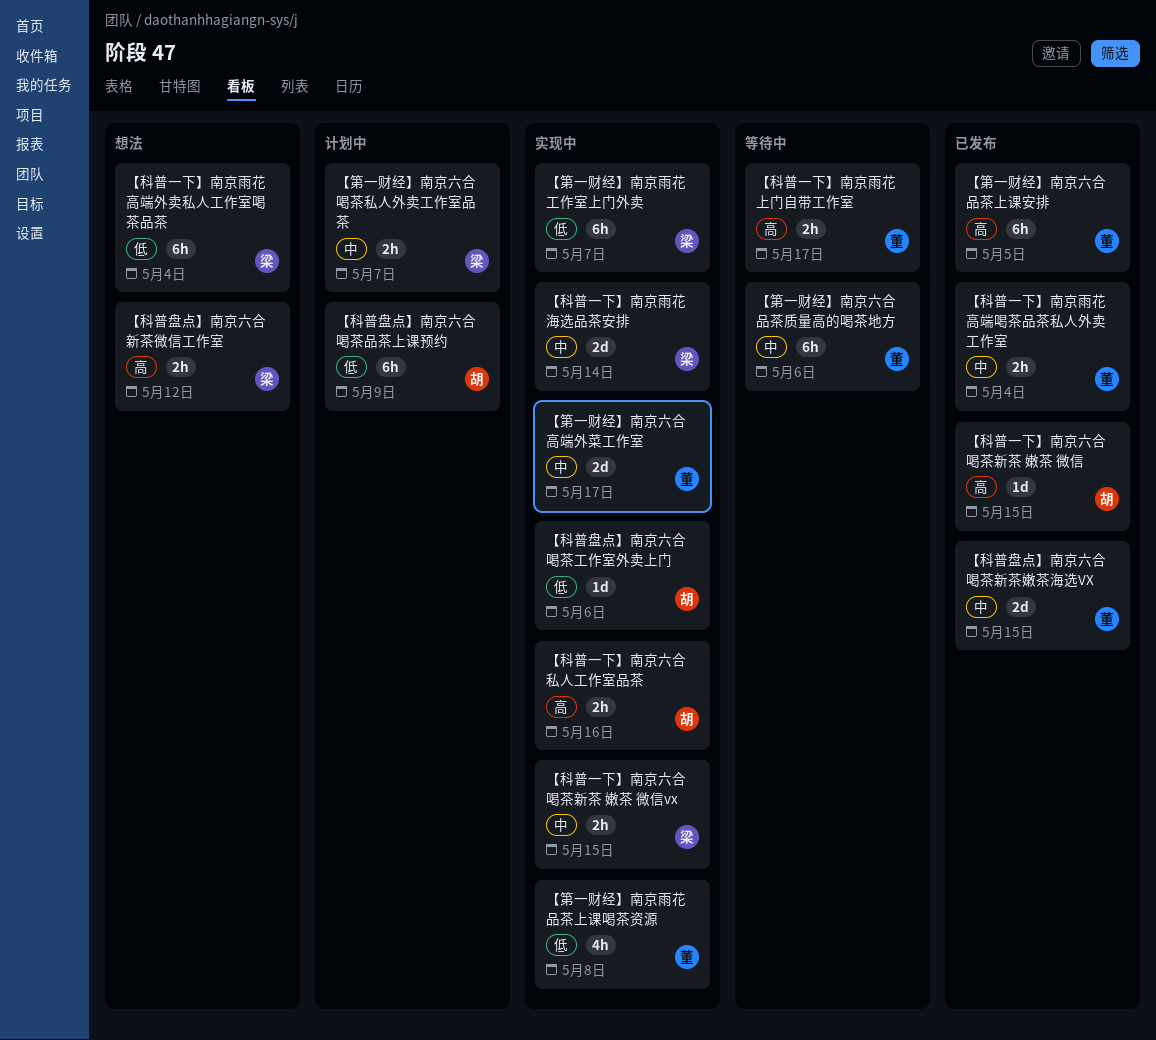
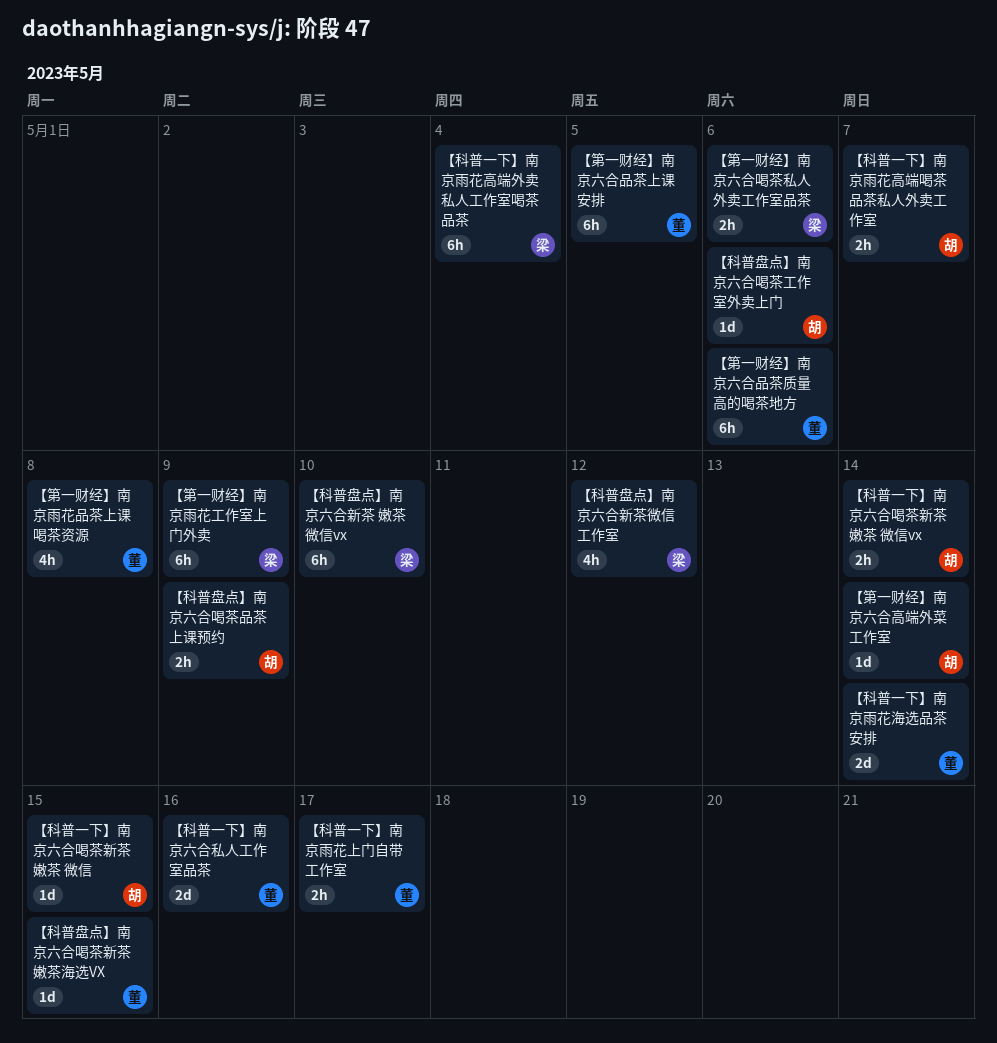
【科普一下】南京六合喝茶新茶 嫩茶 微信vx, owner: 梁 -> 胡
【科普一下】南京六合喝茶新茶 嫩茶 微信vx, due: May 15 -> May 14
【科普一下】南京六合私人工作室品茶, owner: 胡 -> 董
【科普一下】南京六合私人工作室品茶, estimate: 2h -> 2d
【科普一下】南京雨花海选品茶安排, owner: 梁 -> 董
【科普一下】南京雨花高端喝茶品茶私人外卖工作室, owner: 董 -> 胡
【科普一下】南京雨花高端喝茶品茶私人外卖工作室, due: May 4 -> May 7
【科普盘点】南京六合喝茶品茶上课预约, estimate: 6h -> 2h
【科普盘点】南京六合喝茶新茶嫩茶海选VX, estimate: 2d -> 1d
【科普盘点】南京六合新茶 嫩茶 微信vx: none -> present
【科普盘点】南京六合新茶微信工作室, estimate: 2h -> 4h
【第一财经】南京六合喝茶私人外卖工作室品茶, due: May 7 -> May 6
【第一财经】南京六合高端外菜工作室, owner: 董 -> 胡
【第一财经】南京六合高端外菜工作室, estimate: 2d -> 1d
【第一财经】南京六合高端外菜工作室, due: May 17 -> May 14
【第一财经】南京雨花工作室上门外卖, due: May 7 -> May 9

